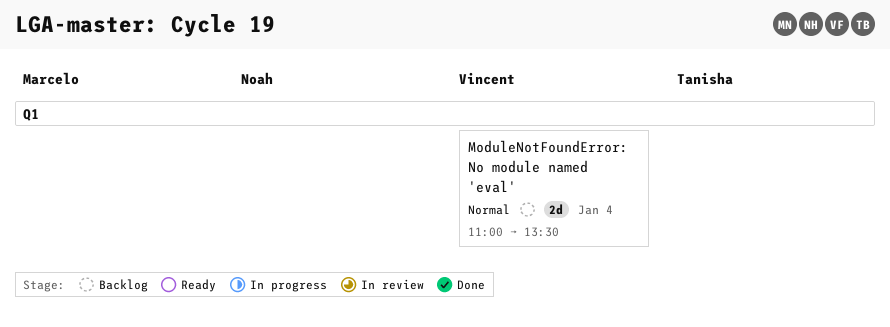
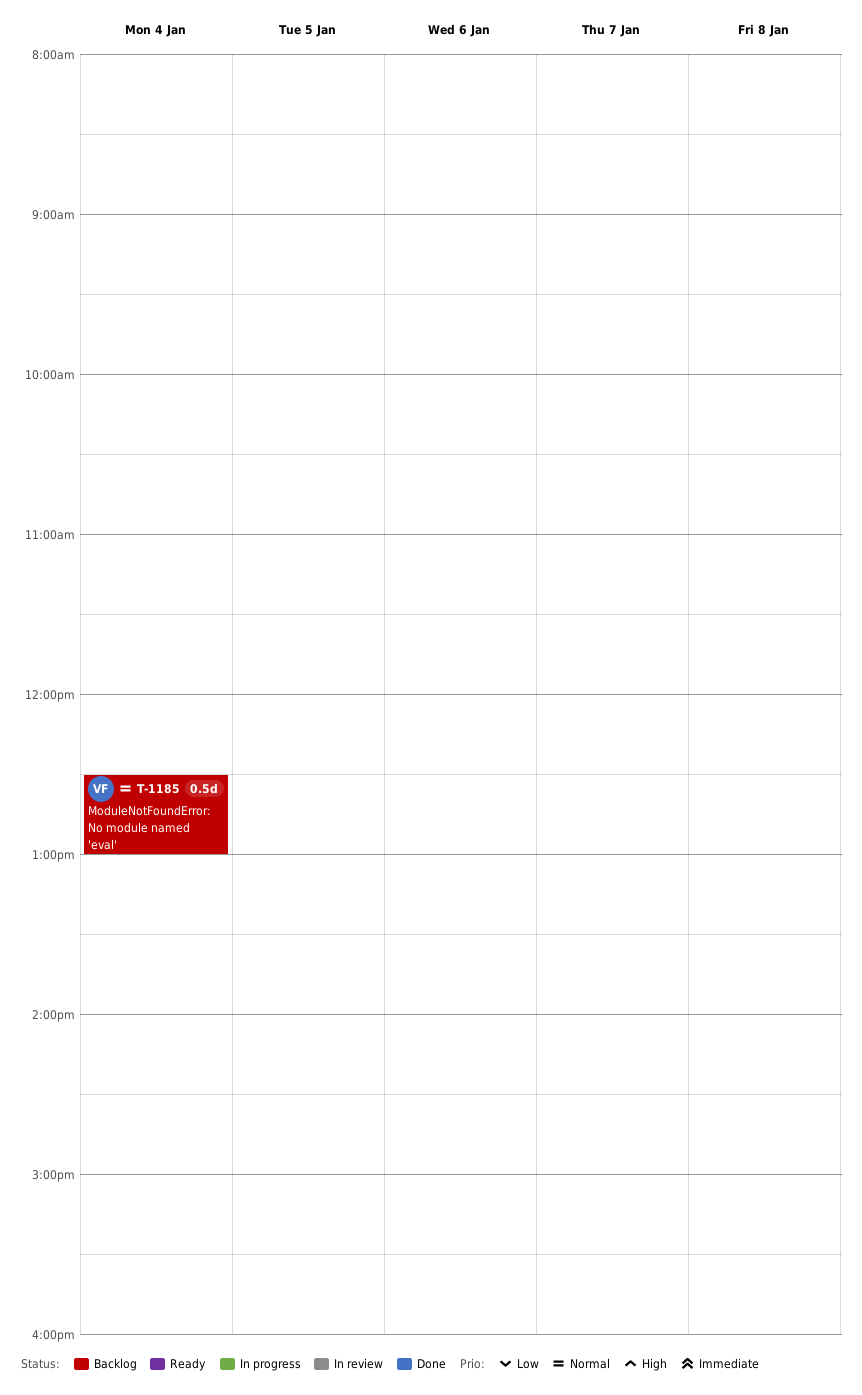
ModuleNotFoundError: No module named 'eval', estimate: 2d -> 0.5d
ModuleNotFoundError: No module named 'eval', begins: 11:00 -> 12:30
ModuleNotFoundError: No module named 'eval', ends: 13:30 -> 13:00

